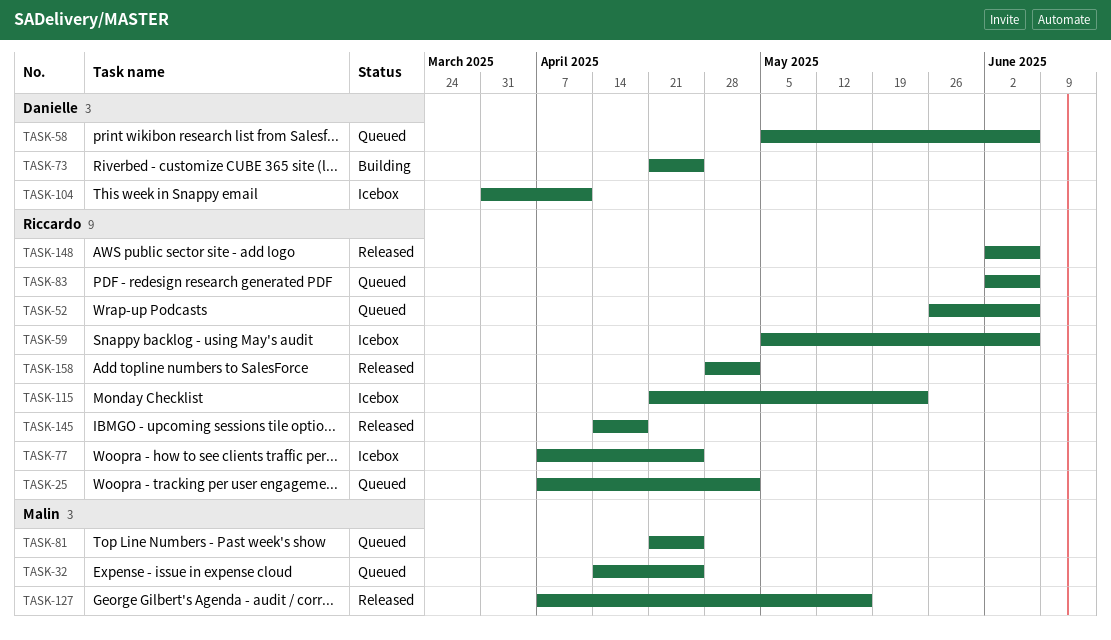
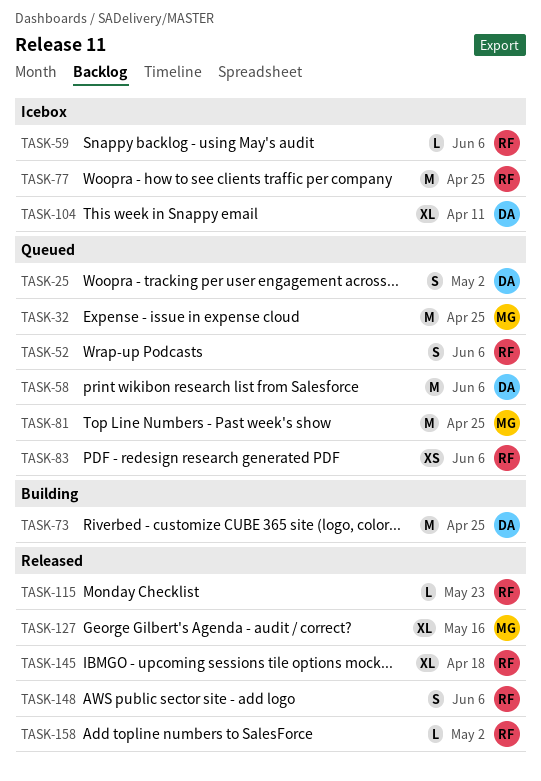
TASK-25, owner: Riccardo -> Danielle
TASK-115, status: Icebox -> Released

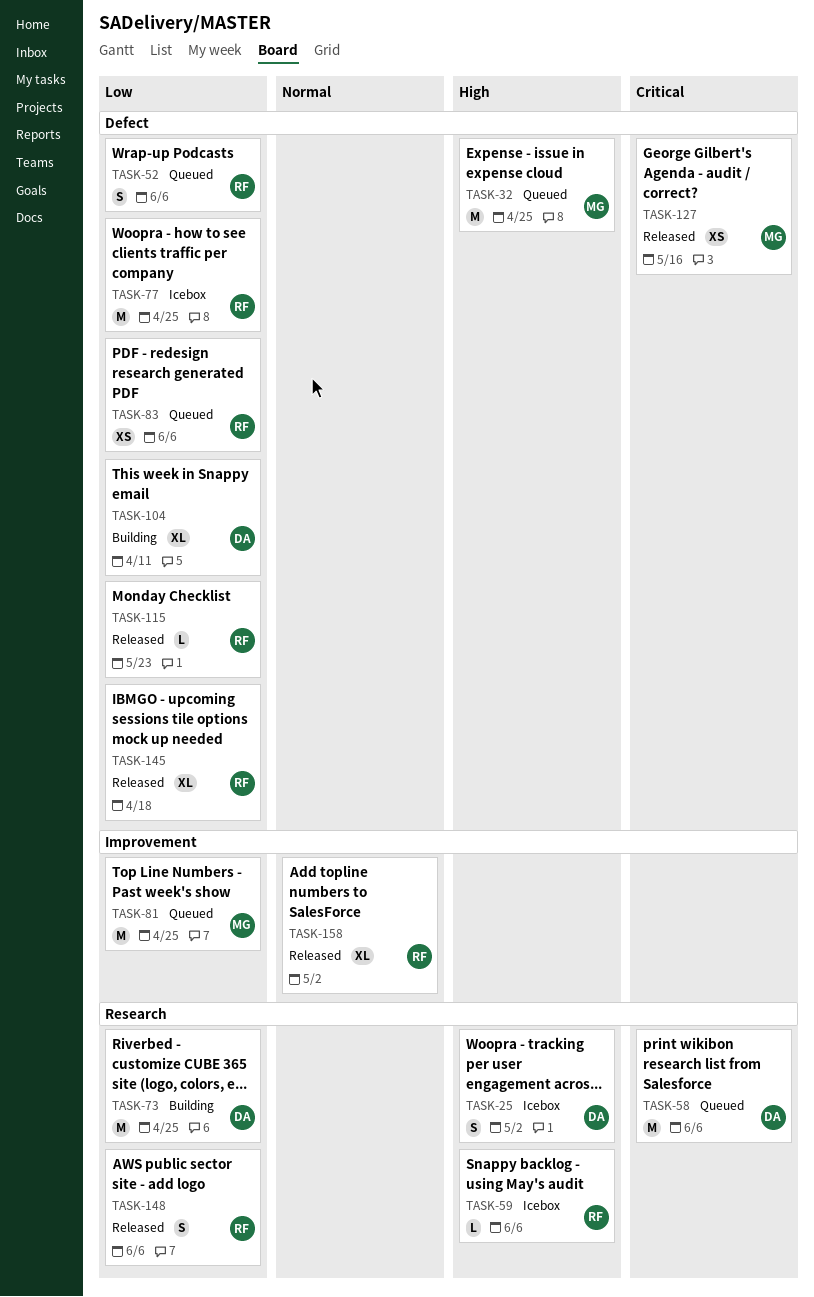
TASK-25, status: Queued -> Icebox
TASK-104, status: Icebox -> Building
TASK-127, estimate: XL -> XS
TASK-158, estimate: L -> XL

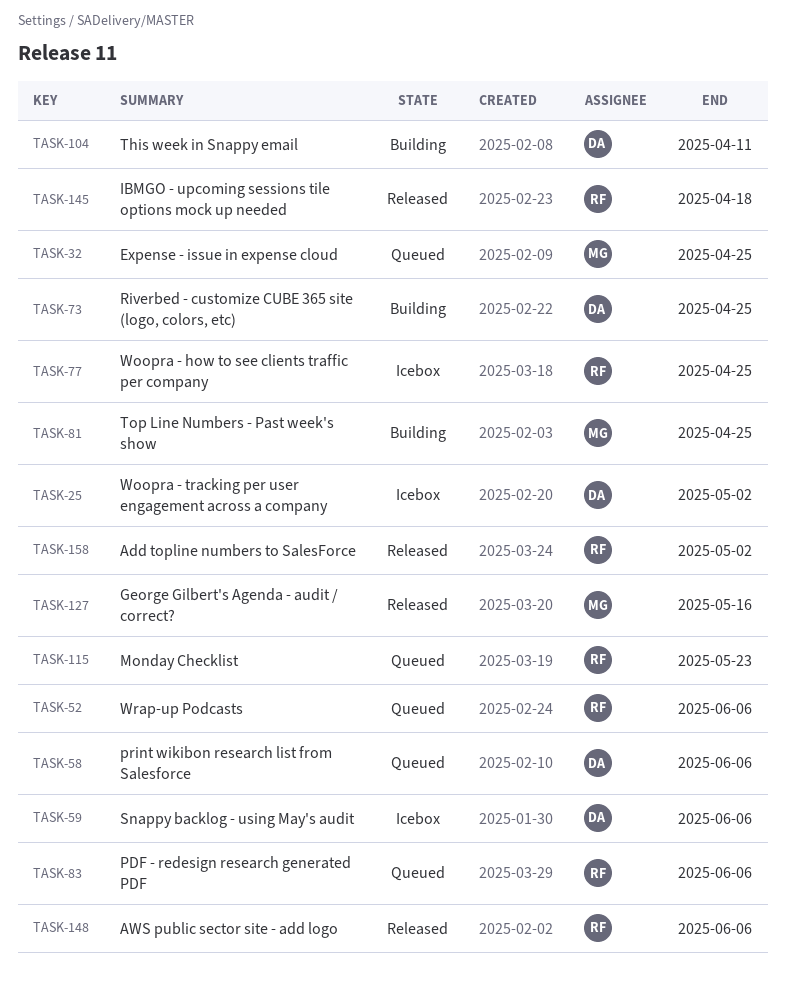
TASK-59, owner: RF -> DA
TASK-81, status: Queued -> Building
TASK-115, status: Released -> Queued

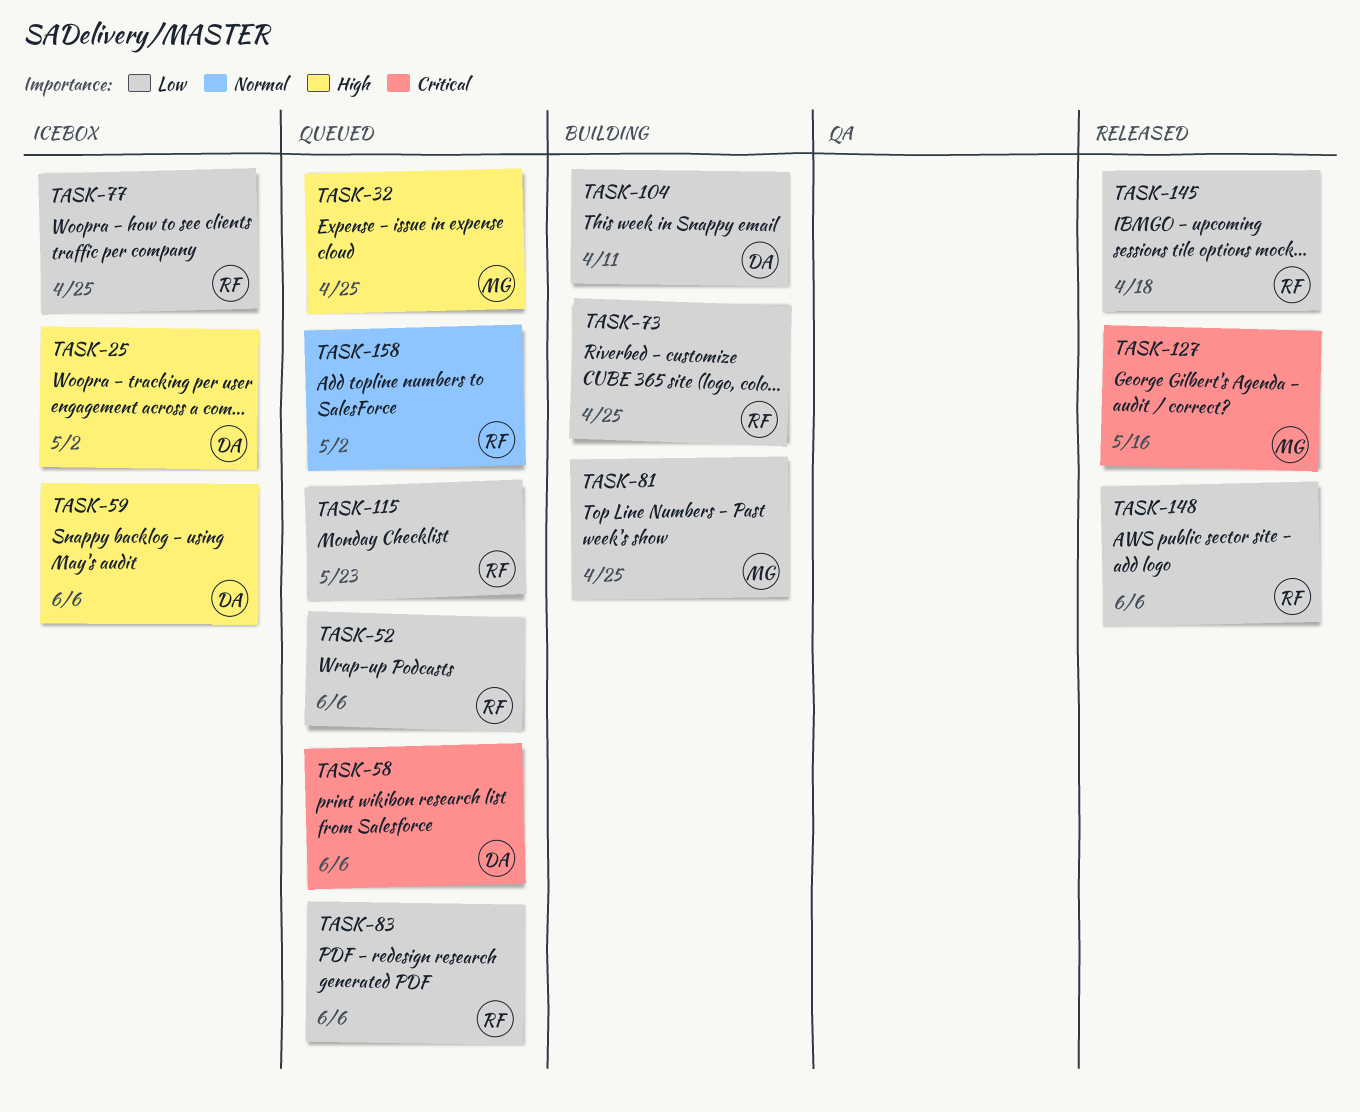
TASK-73, owner: DA -> RF
TASK-158, status: Released -> Queued

